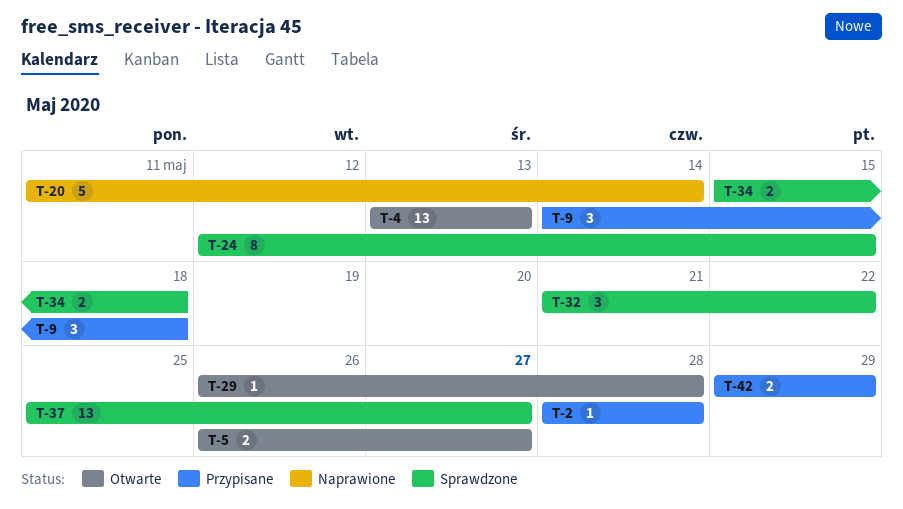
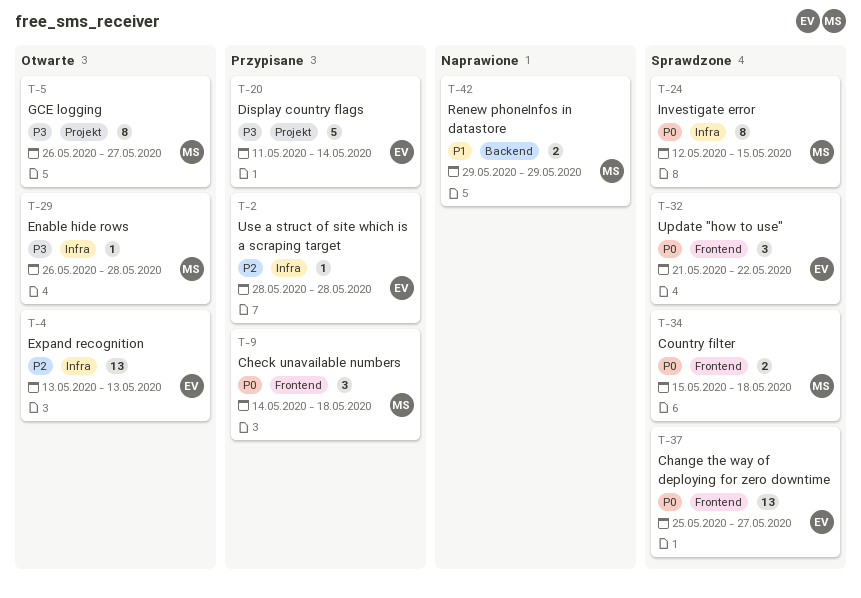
T-5, estimate: 2 -> 8
T-20, status: Naprawione -> Przypisane
T-42, status: Przypisane -> Naprawione

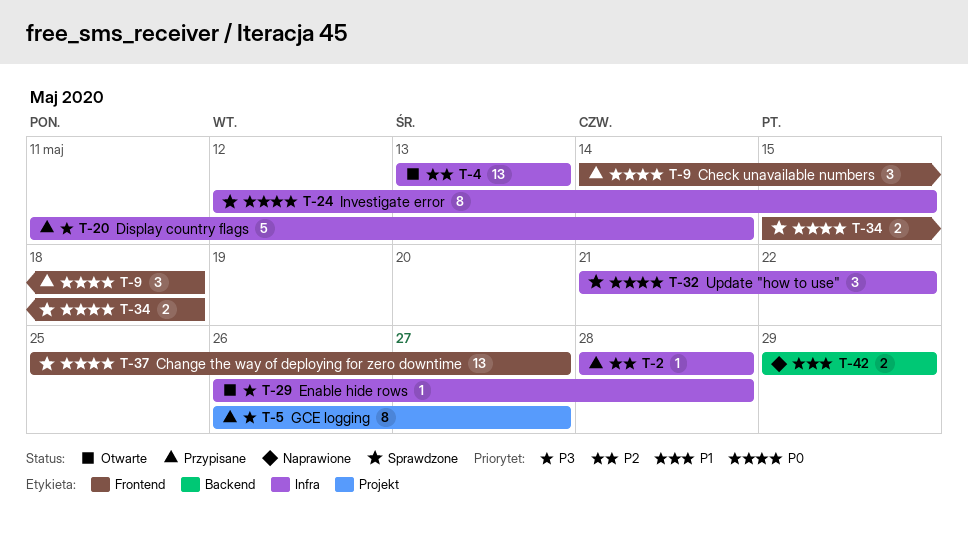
T-5, status: Otwarte -> Przypisane
T-20, label: Projekt -> Infra
T-32, label: Frontend -> Infra

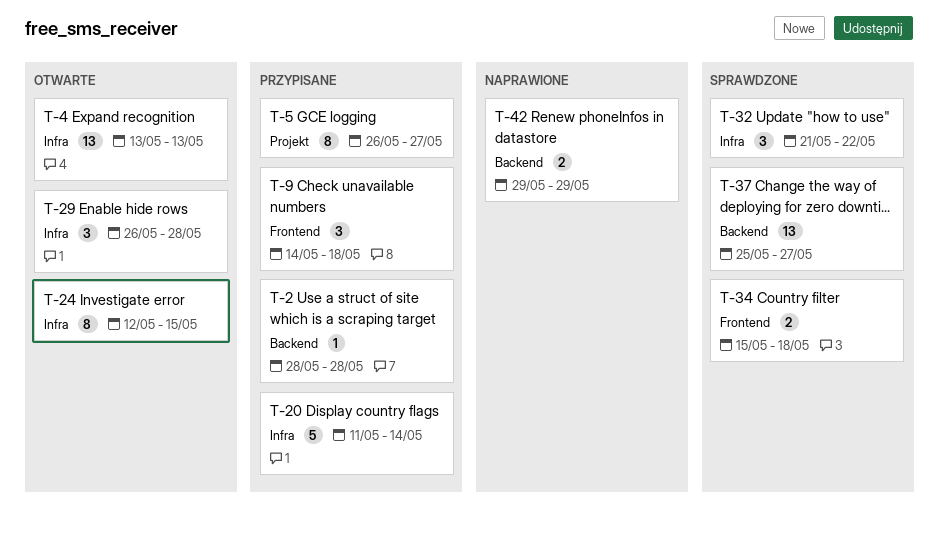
T-2, label: Infra -> Backend
T-24, status: Sprawdzone -> Otwarte
T-29, estimate: 1 -> 3
T-37, label: Frontend -> Backend

